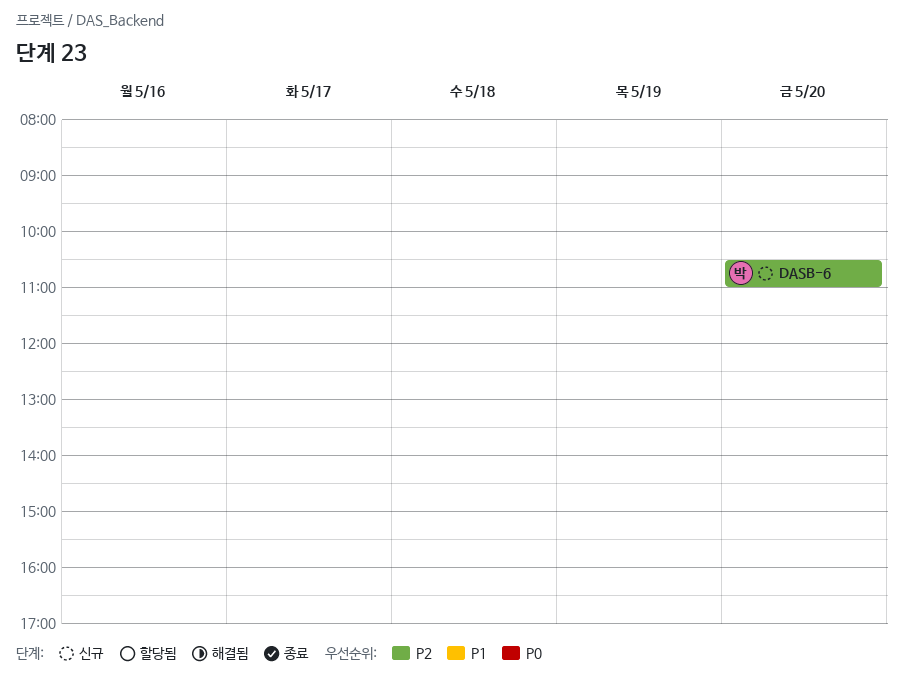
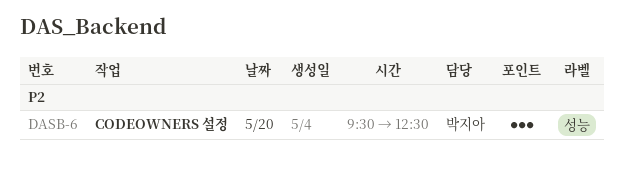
DASB-6, begins: 10:30 -> 09:30
DASB-6, ends: 11:00 -> 12:30

